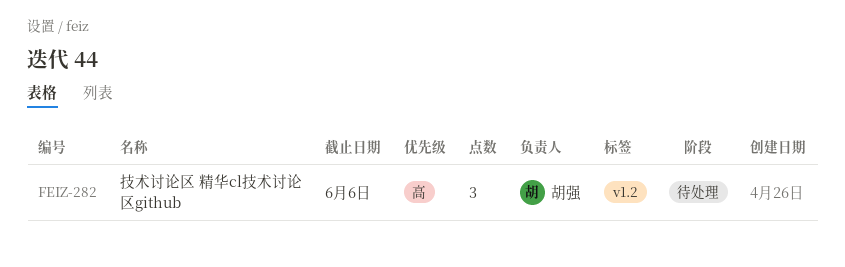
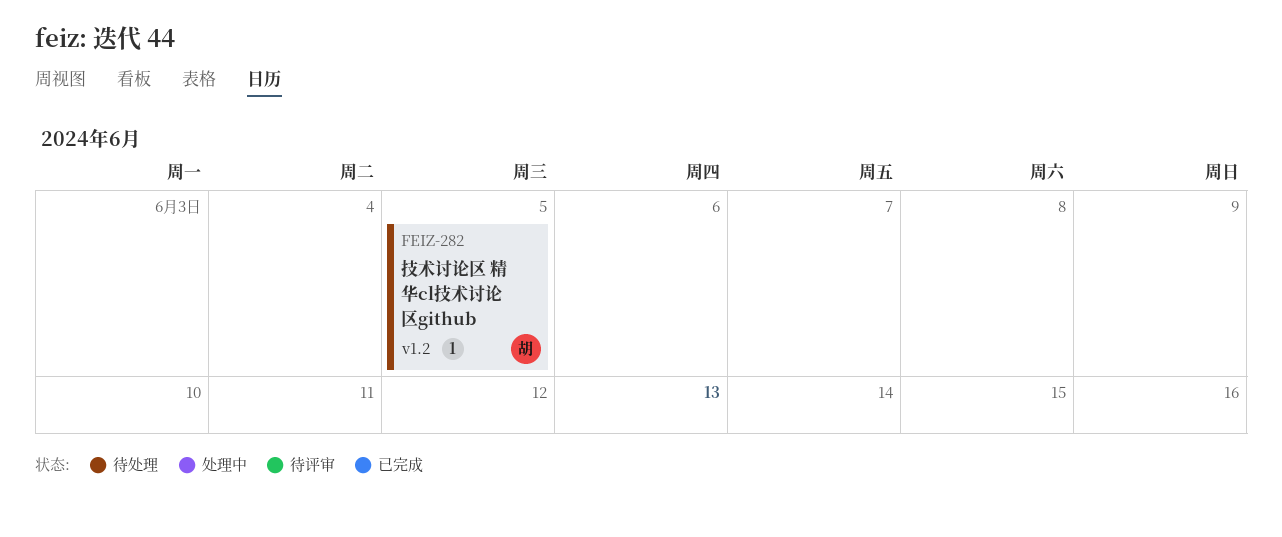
FEIZ-282, estimate: 3 -> 1
FEIZ-282, due: Jun 6 -> Jun 5

